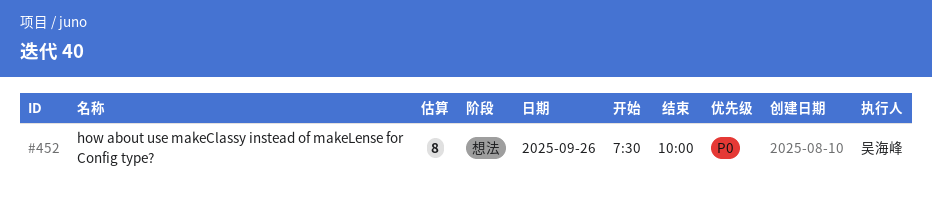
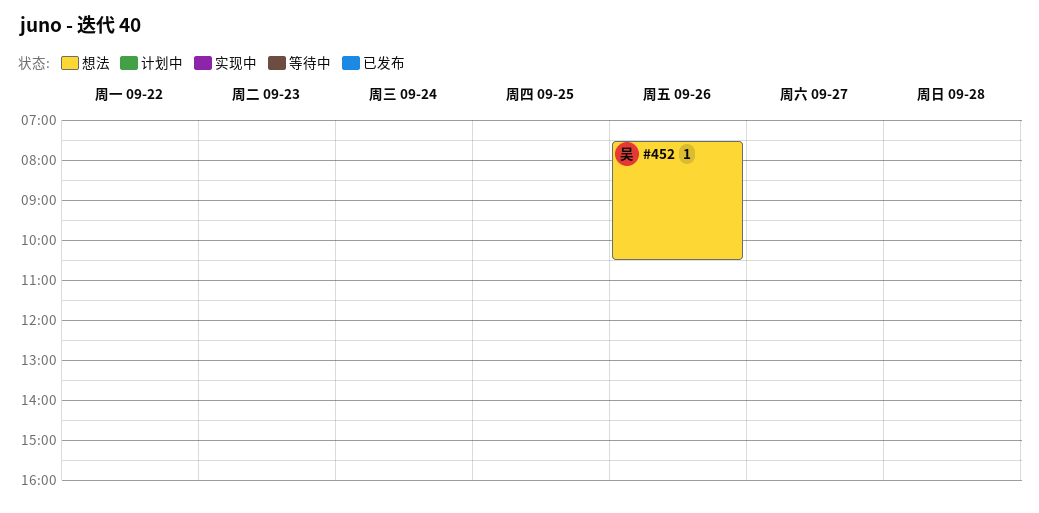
#452, estimate: 8 -> 1
#452, ends: 10:00 -> 10:30

